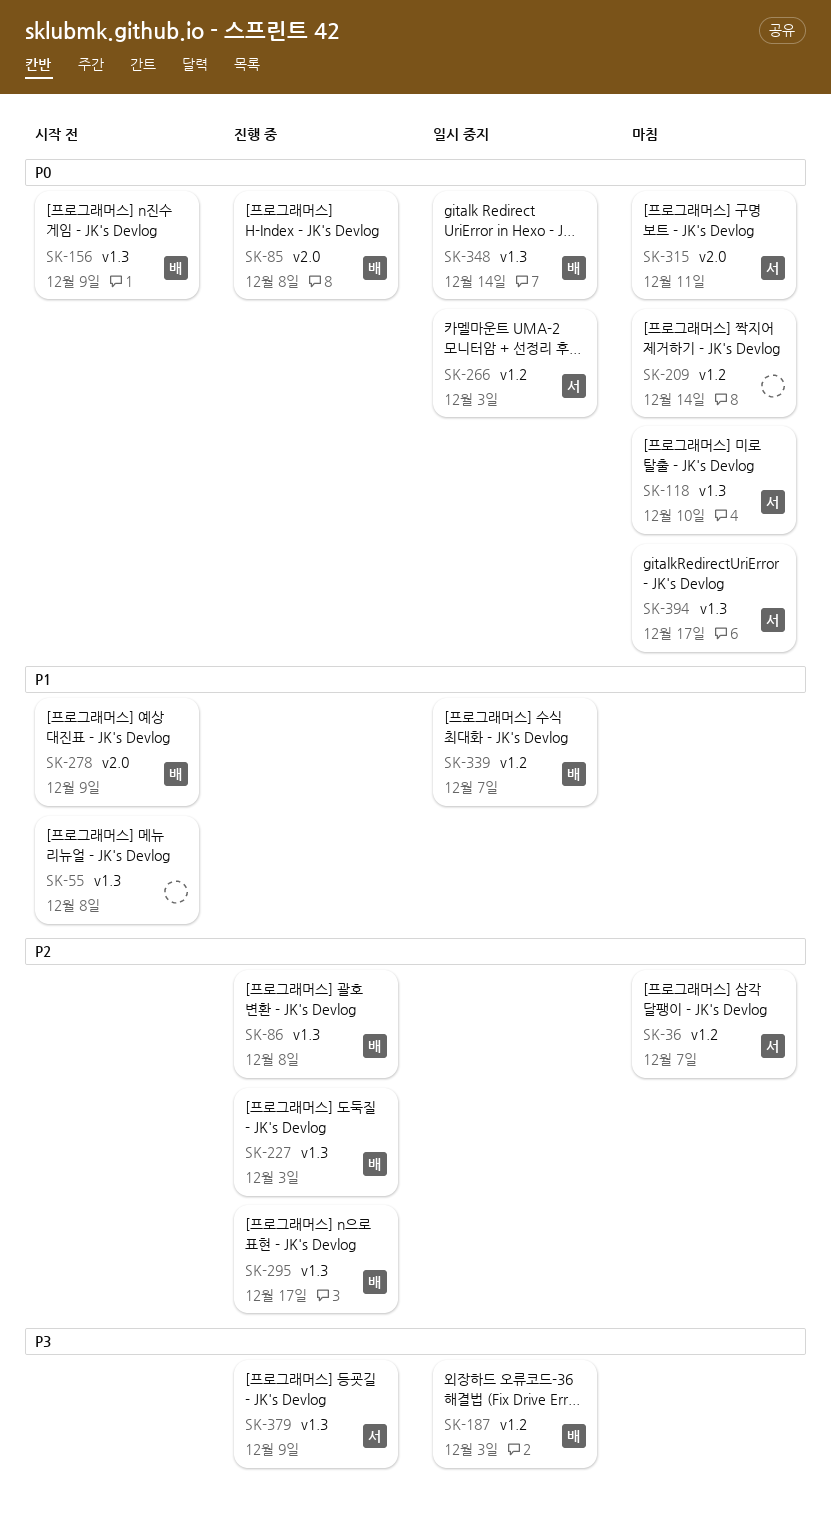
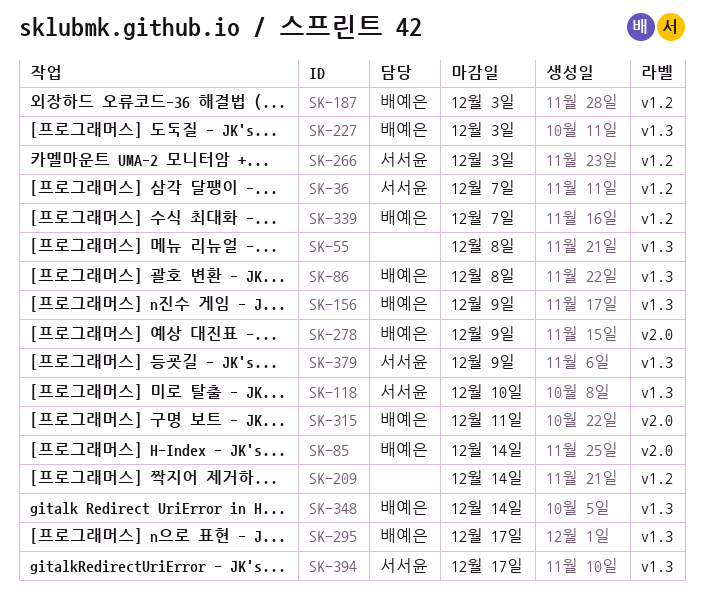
SK-85, due: Dec 8 -> Dec 14
SK-315, owner: 서서윤 -> 배예은

